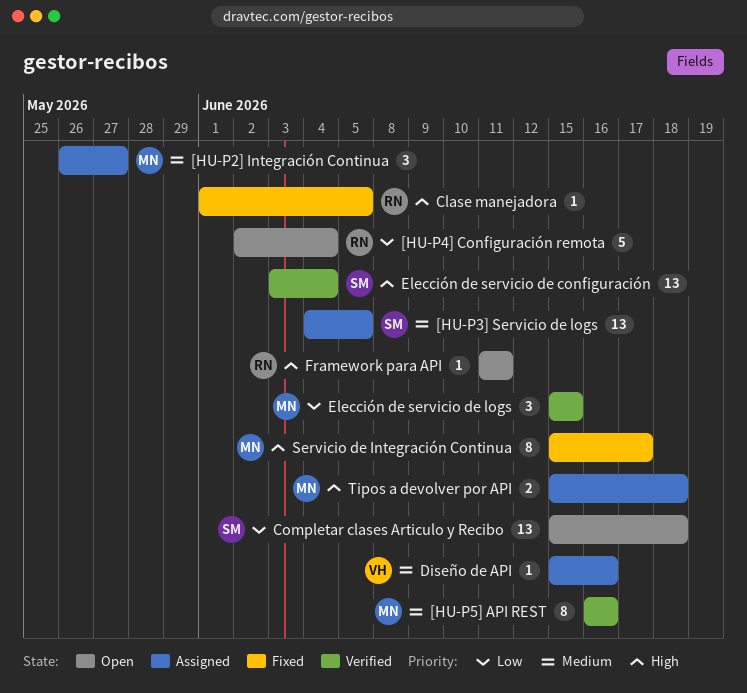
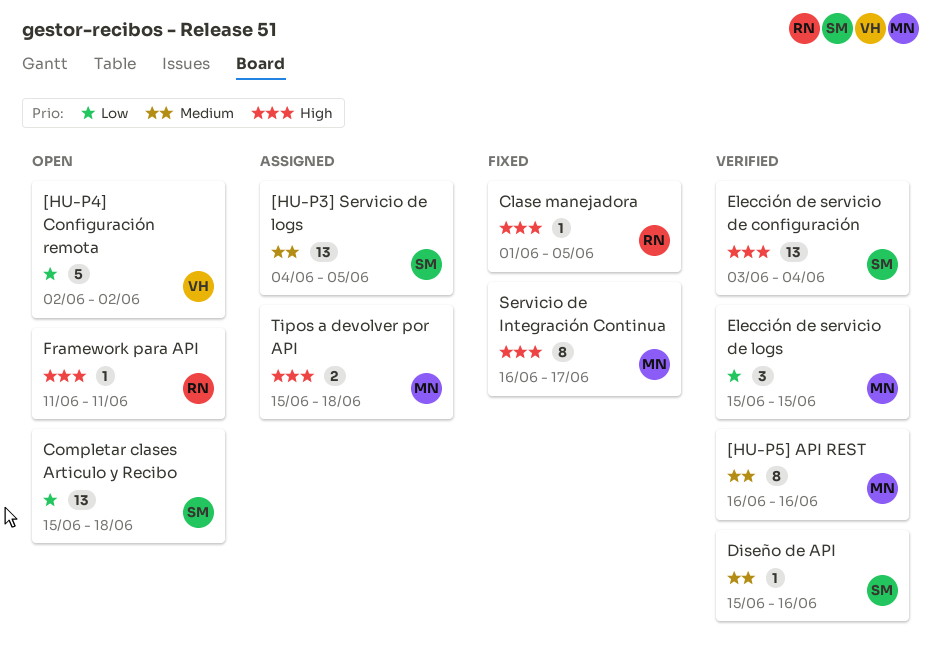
[HU-P2] Integración Continua: present -> none
[HU-P4] Configuración remota, owner: RN -> VH
[HU-P4] Configuración remota, due: Jun 4 -> Jun 2
Diseño de API, status: Assigned -> Verified
Diseño de API, owner: VH -> SM
Servicio de Integración Continua, start: Jun 15 -> Jun 16

